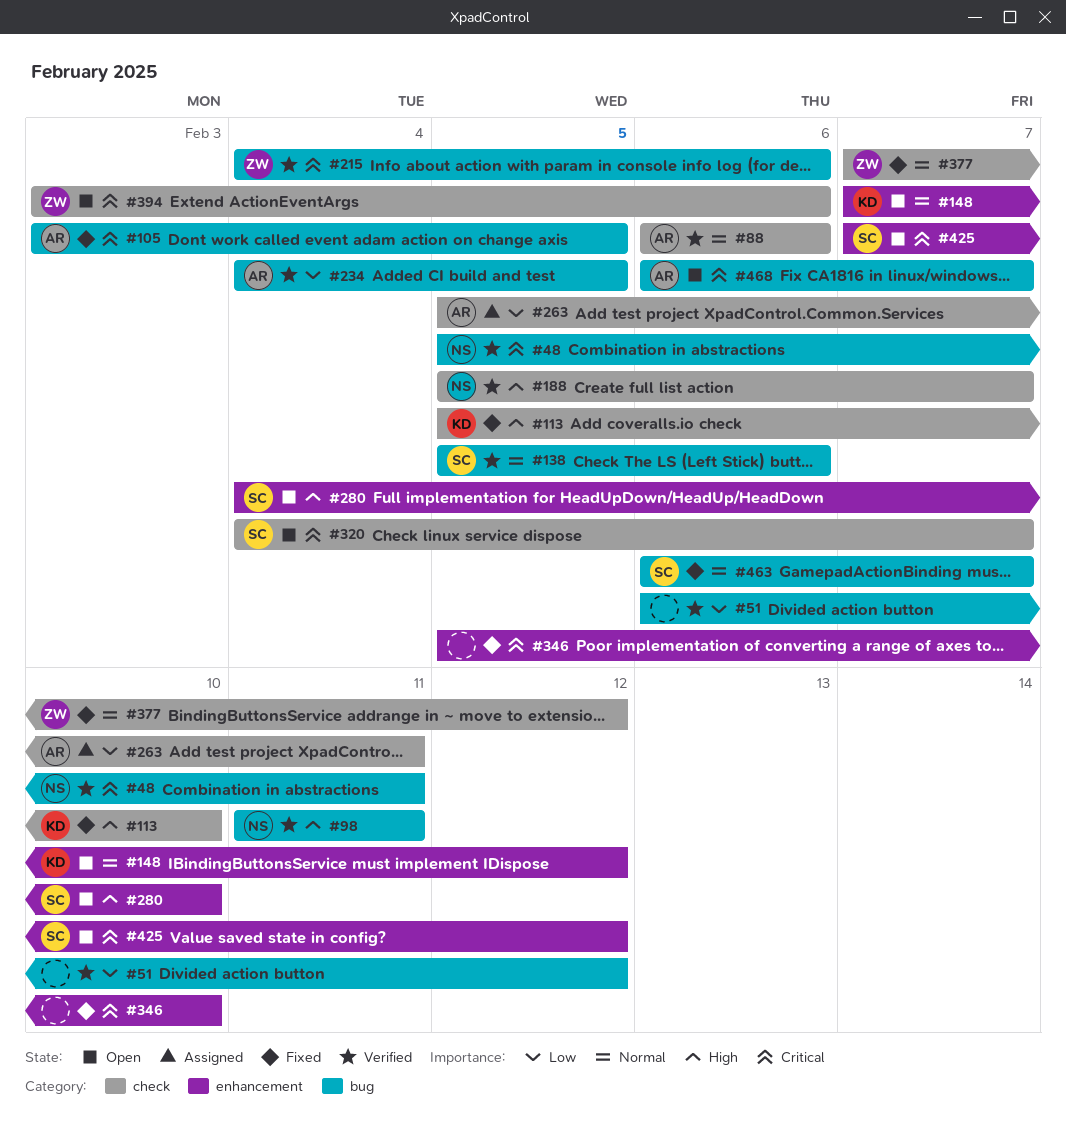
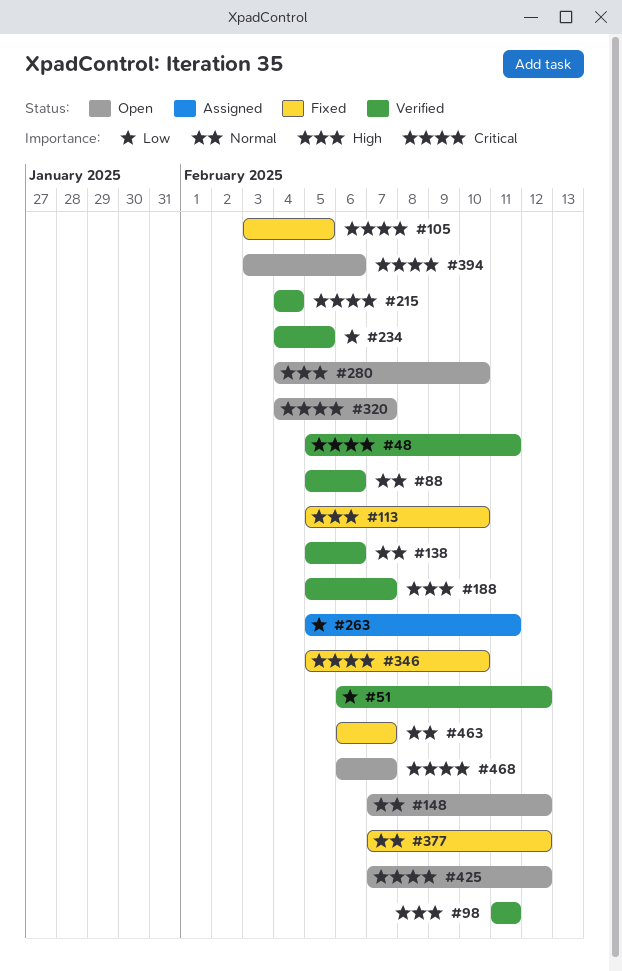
#88, start: Feb 6 -> Feb 5
#215, due: Feb 6 -> Feb 4

